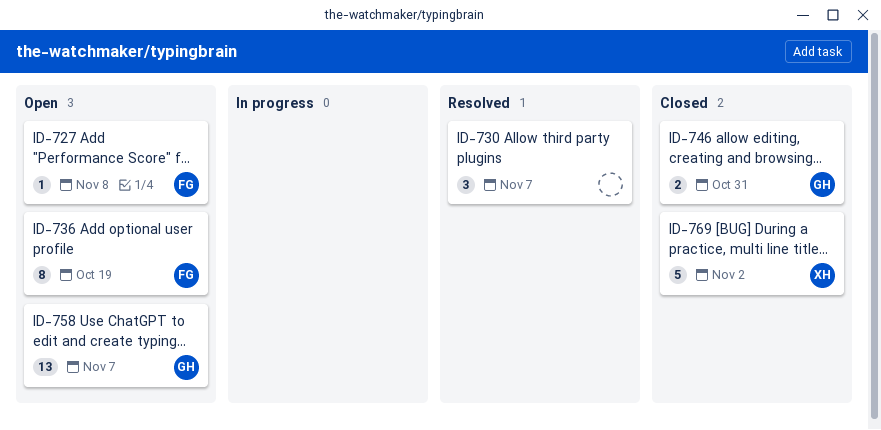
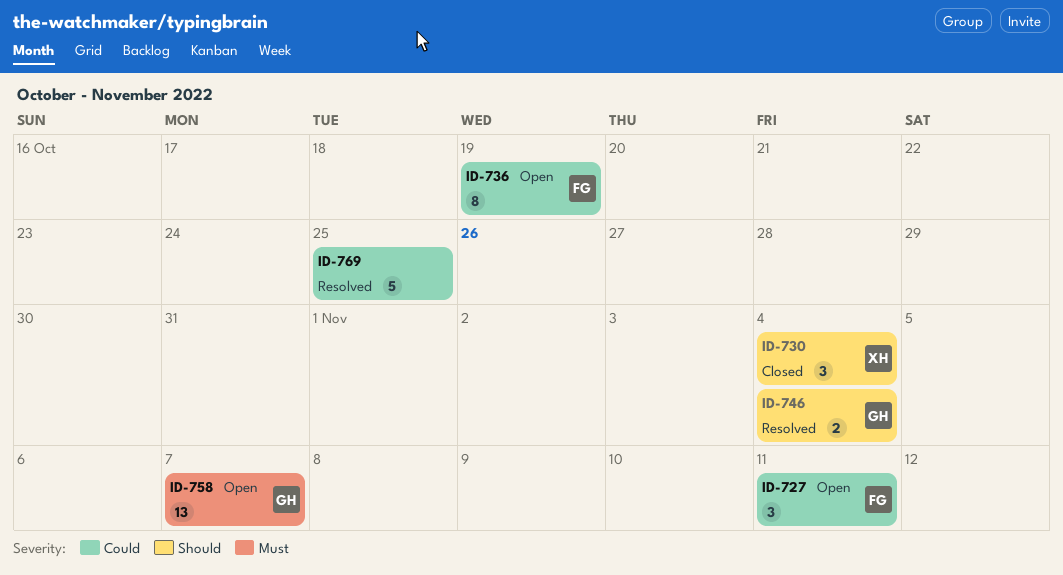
ID-727, estimate: 1 -> 3
ID-727, due: Nov 8 -> Nov 11
ID-730, status: Resolved -> Closed
ID-730, owner: none -> XH
ID-730, due: Nov 7 -> Nov 4
ID-746, status: Closed -> Resolved
ID-746, due: Oct 31 -> Nov 4
ID-769, status: Closed -> Resolved
ID-769, owner: XH -> none
ID-769, due: Nov 2 -> Oct 25

